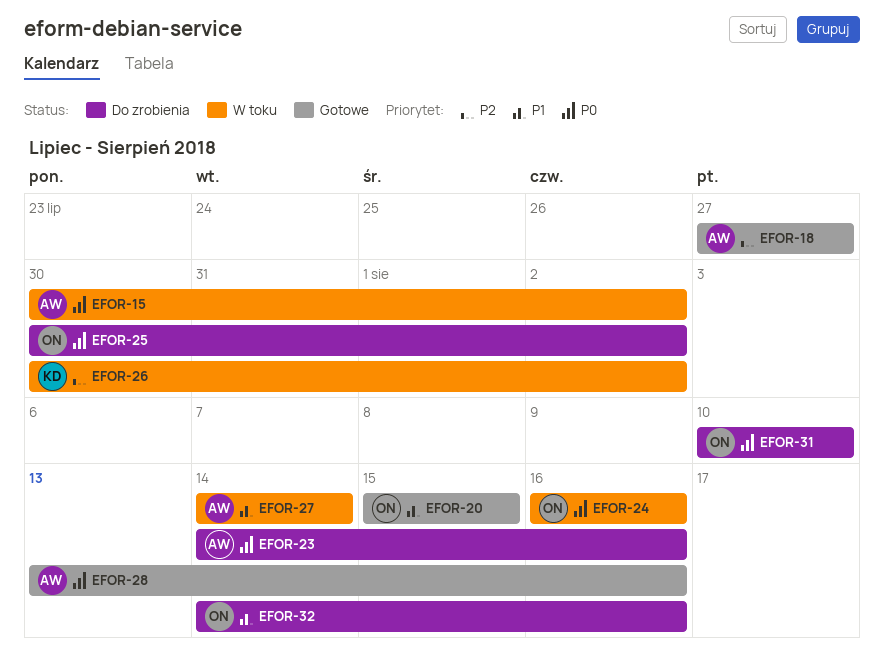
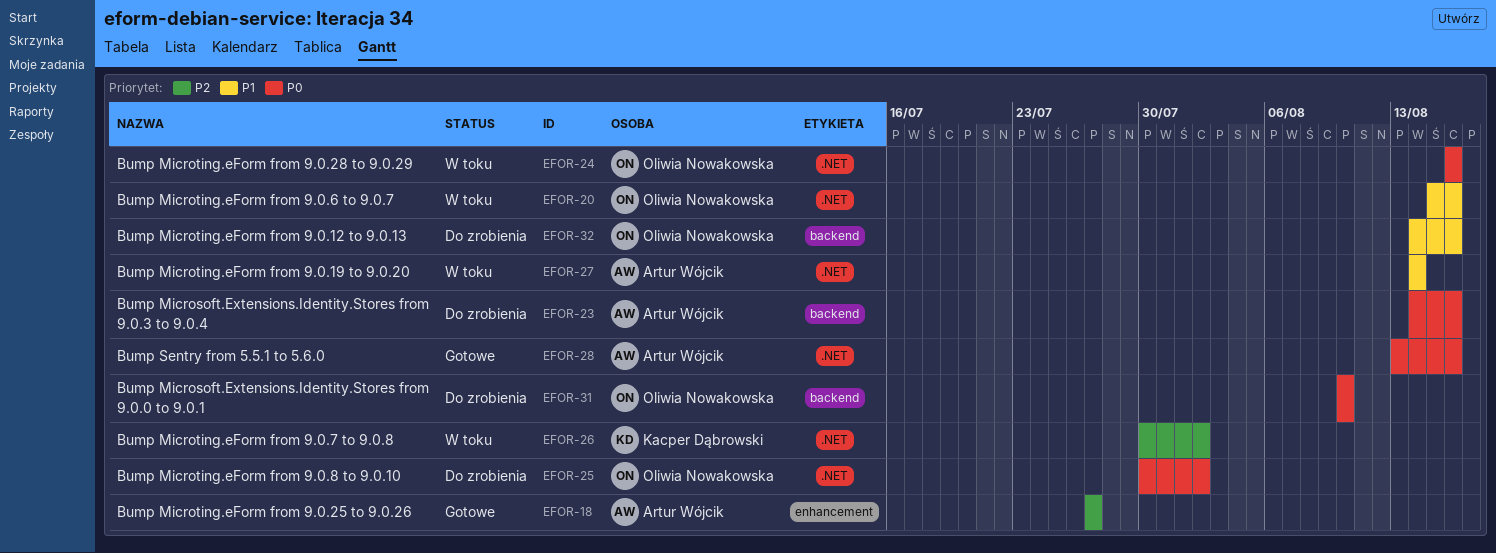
EFOR-15: present -> none
EFOR-20, status: Gotowe -> W toku
EFOR-20, due: Aug 15 -> Aug 16

